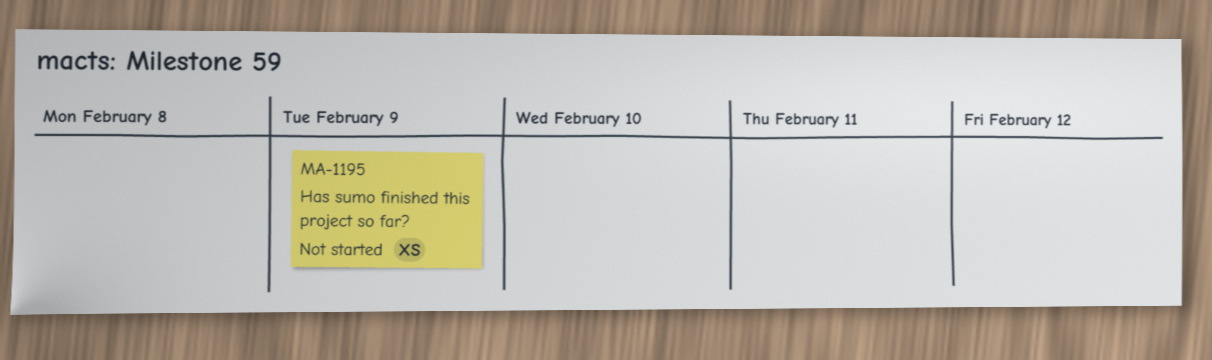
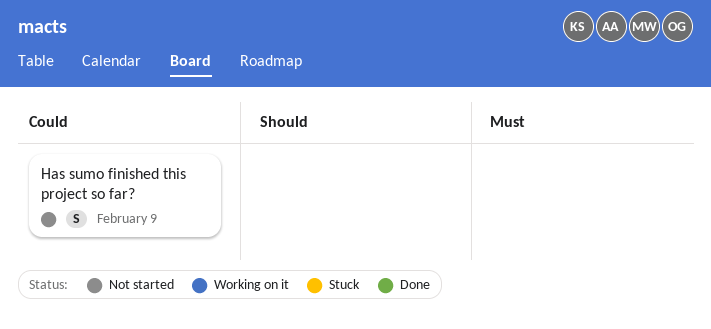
Has sumo finished this project so far?, estimate: XS -> S

